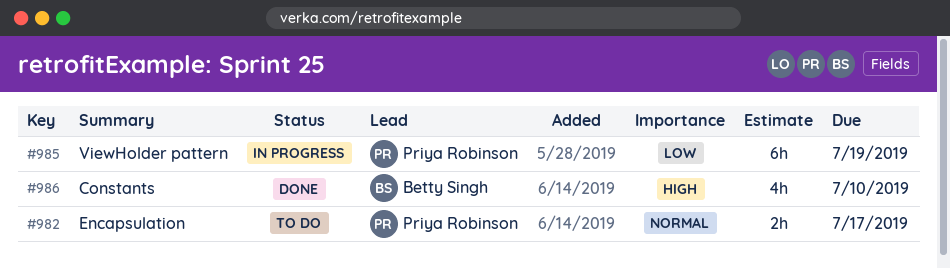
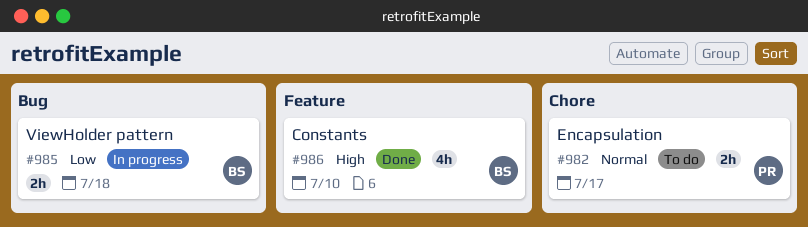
#985, owner: Priya Robinson -> Betty Singh
#985, estimate: 6h -> 2h
#985, due: Jul 19 -> Jul 18

